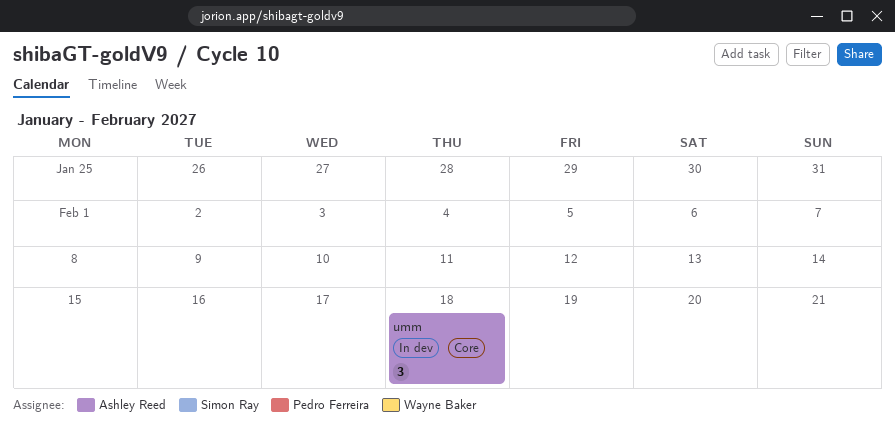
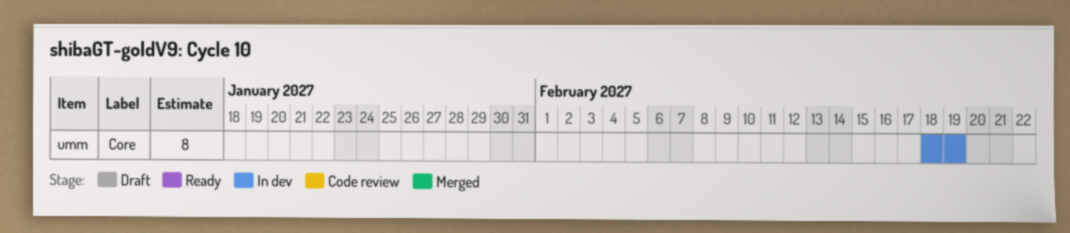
umm, estimate: 3 -> 8
umm, due: Feb 18 -> Feb 19

